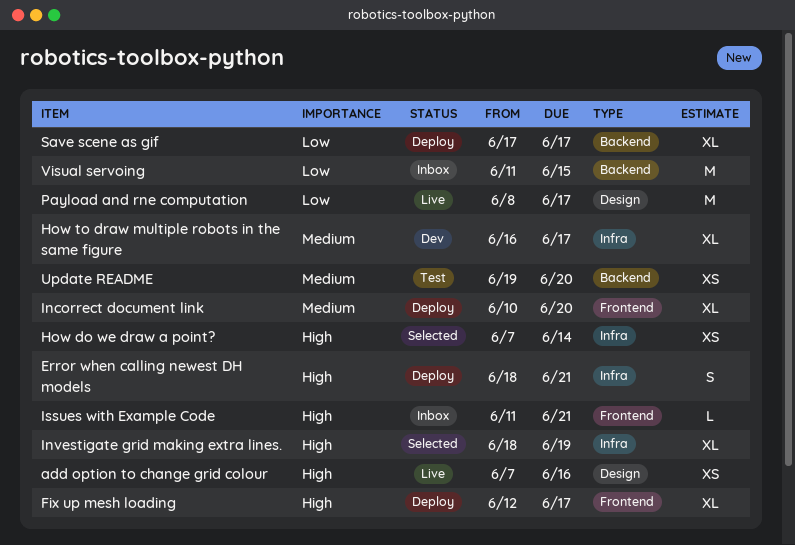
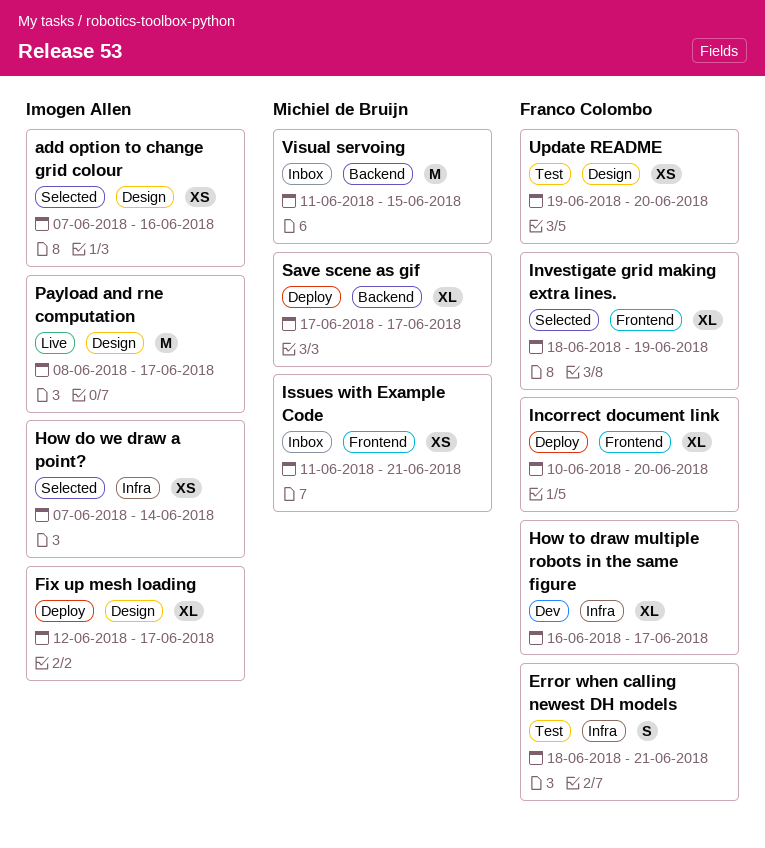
add option to change grid colour, status: Live -> Selected
Error when calling newest DH models, status: Deploy -> Test
Fix up mesh loading, label: Frontend -> Design
Investigate grid making extra lines., label: Infra -> Frontend
Issues with Example Code, estimate: L -> XS
Update README, label: Backend -> Design

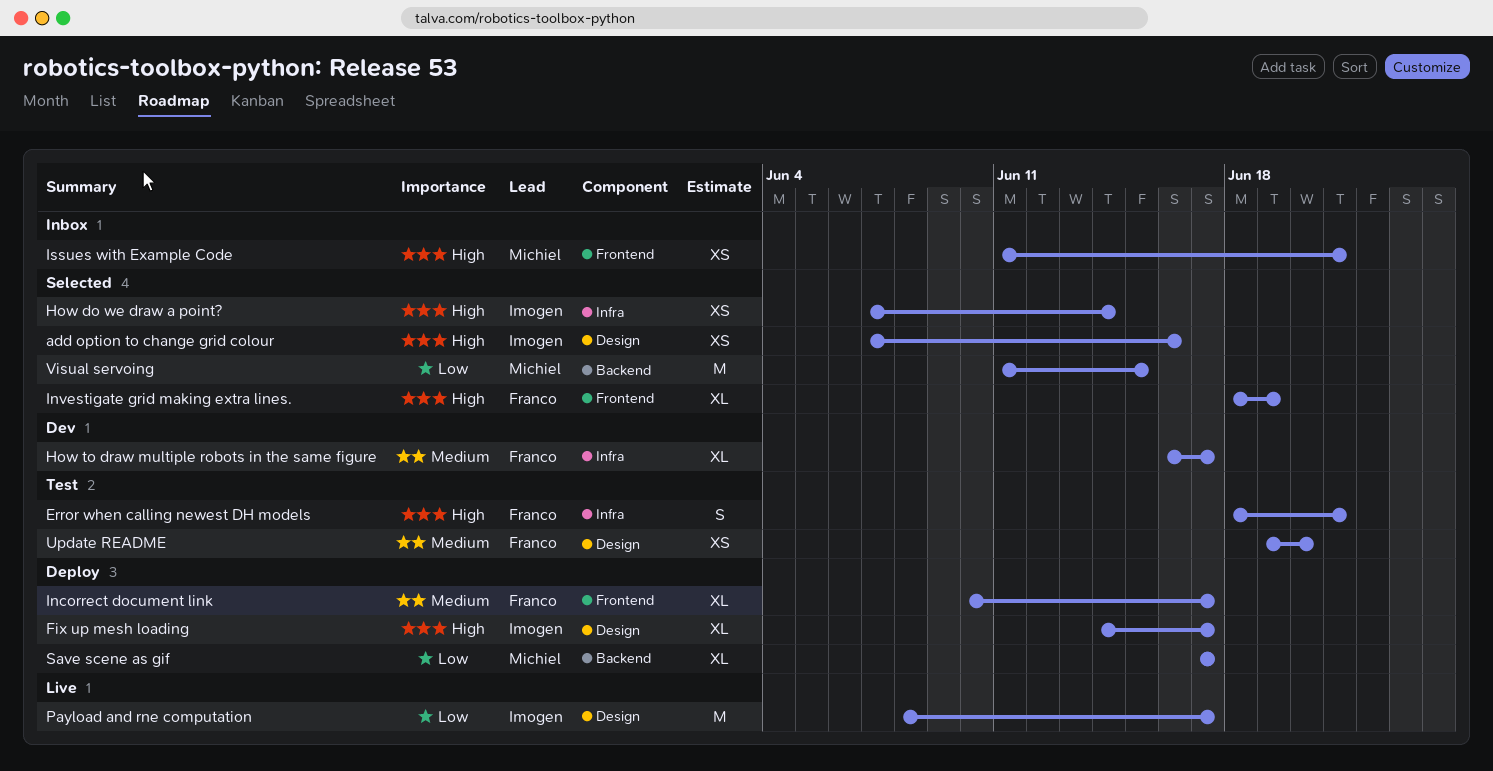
Fix up mesh loading, start: Jun 12 -> Jun 14
Incorrect document link, due: Jun 20 -> Jun 17
Visual servoing, status: Inbox -> Selected

